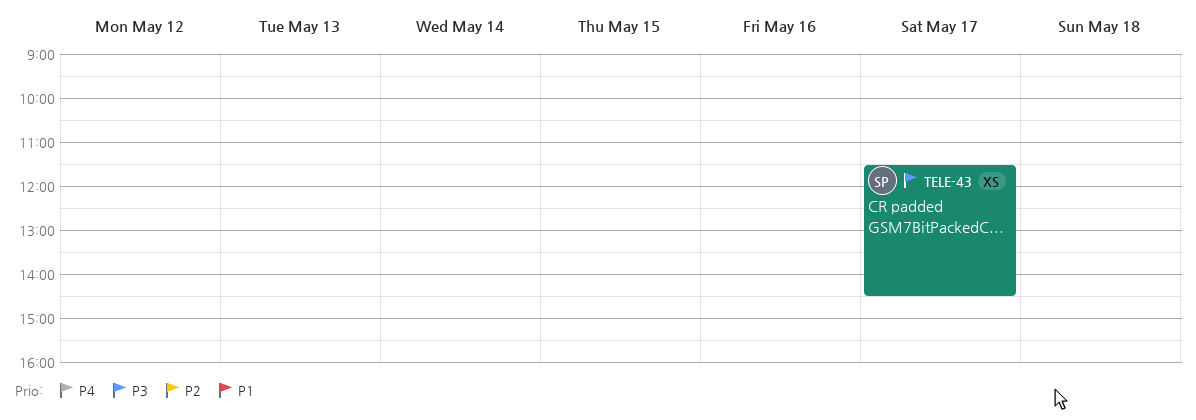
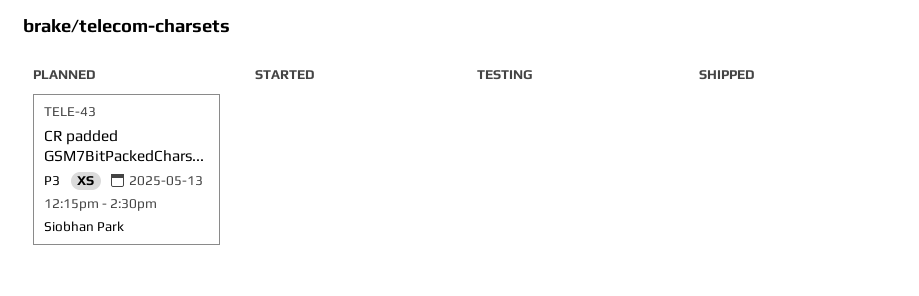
TELE-43, day: May 17 -> May 13
TELE-43, begins: 11:30 -> 12:15

